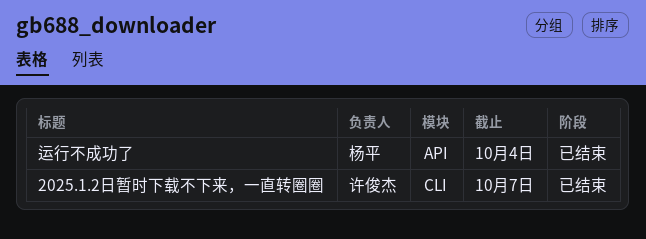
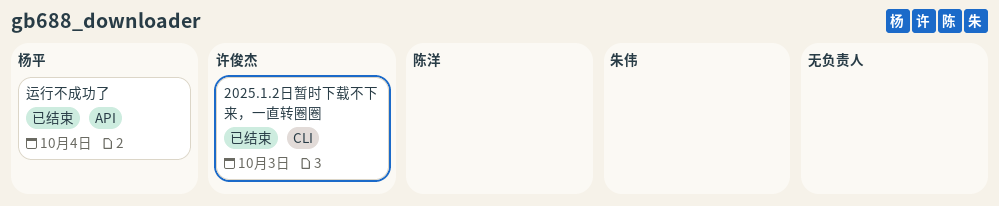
2025.1.2日暂时下载不下来，一直转圈圈, due: Oct 7 -> Oct 3

